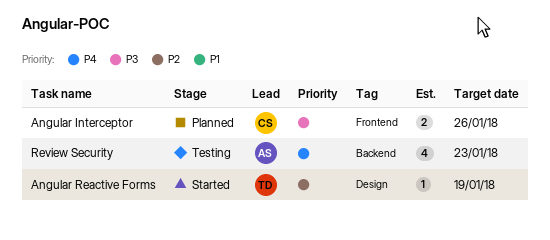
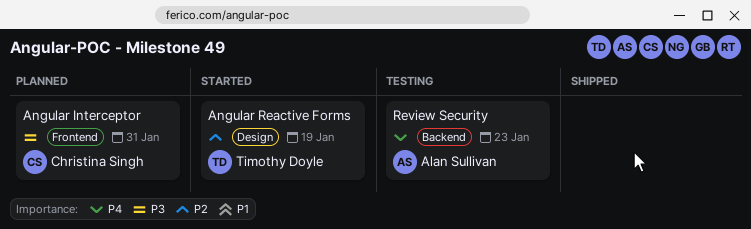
Angular Interceptor, due: Jan 26 -> Jan 31

